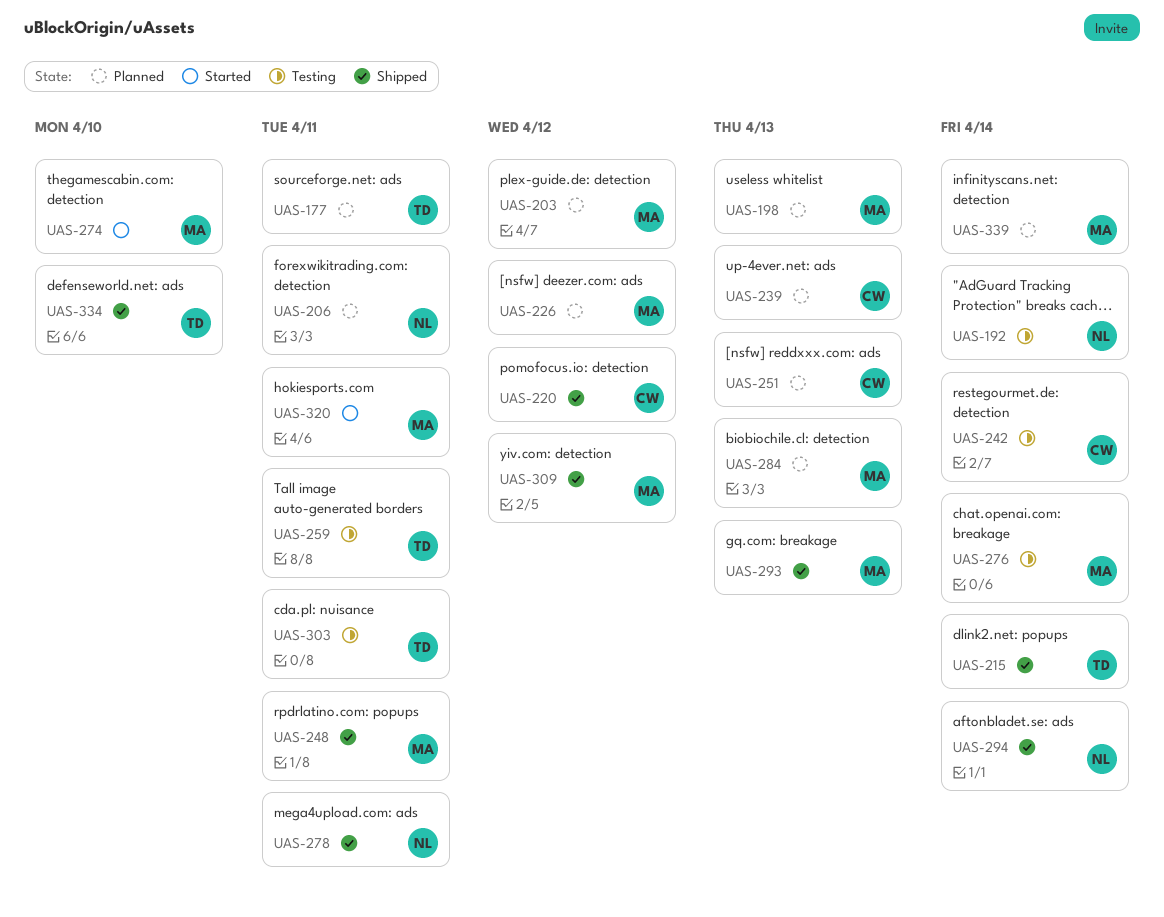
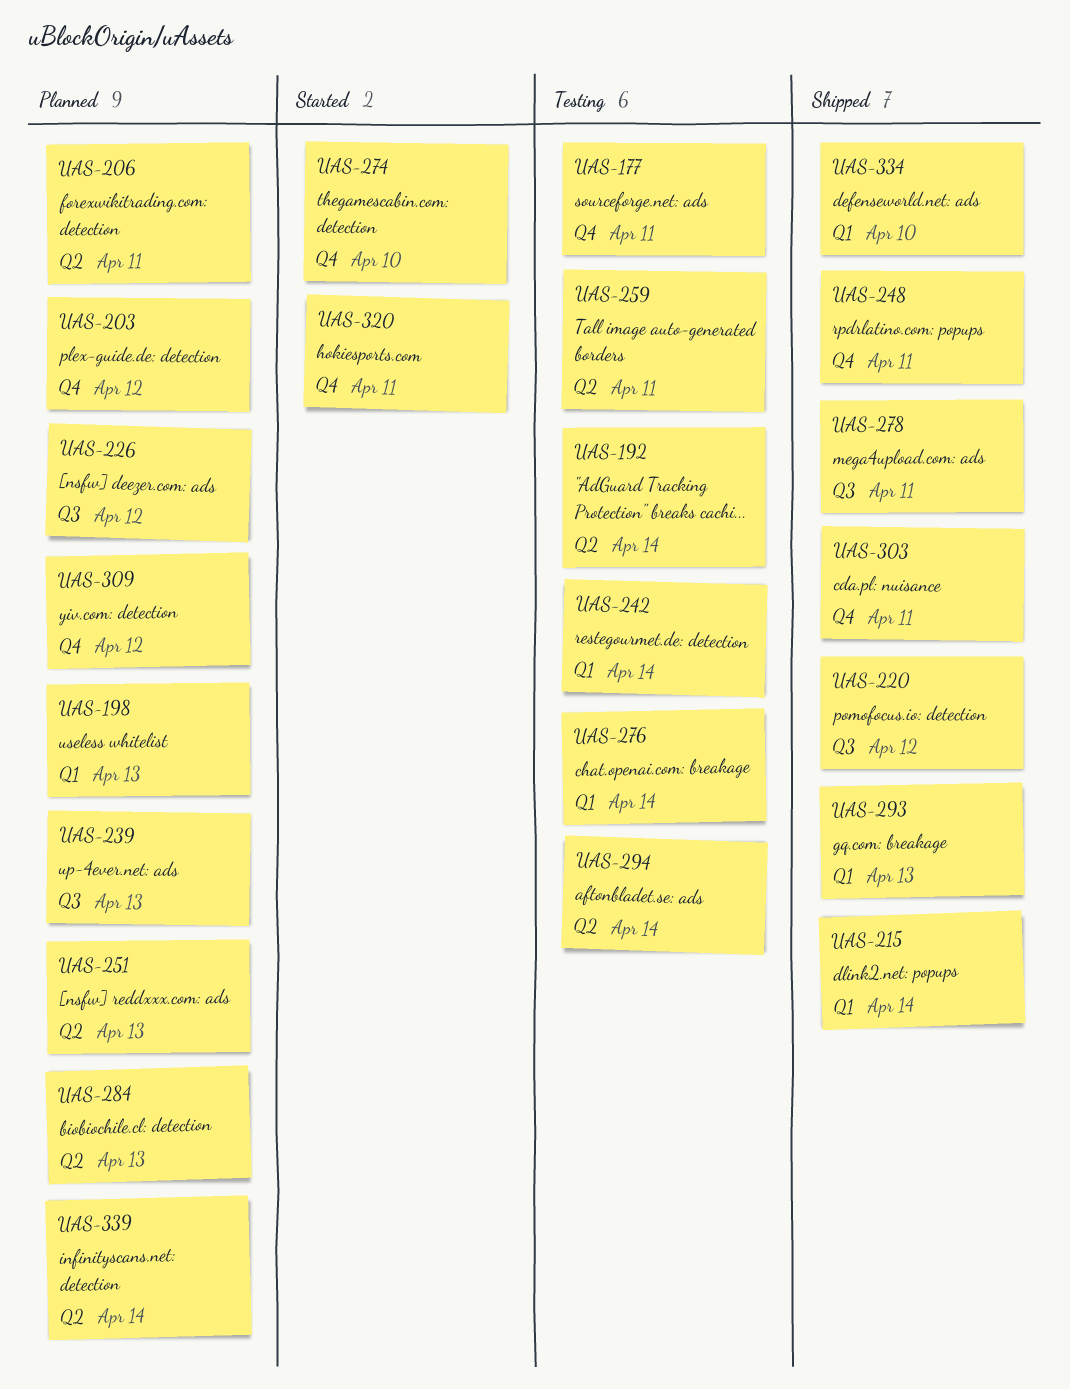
UAS-177, status: Planned -> Testing
UAS-294, status: Shipped -> Testing
UAS-303, status: Testing -> Shipped
UAS-309, status: Shipped -> Planned

